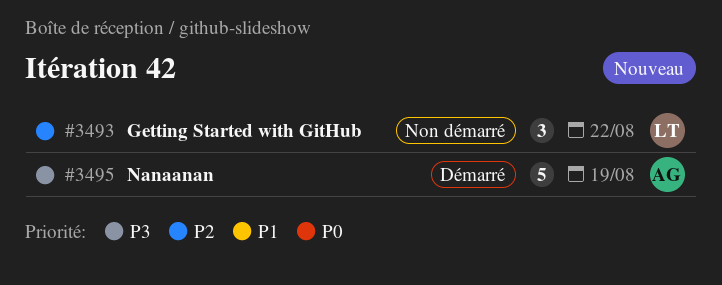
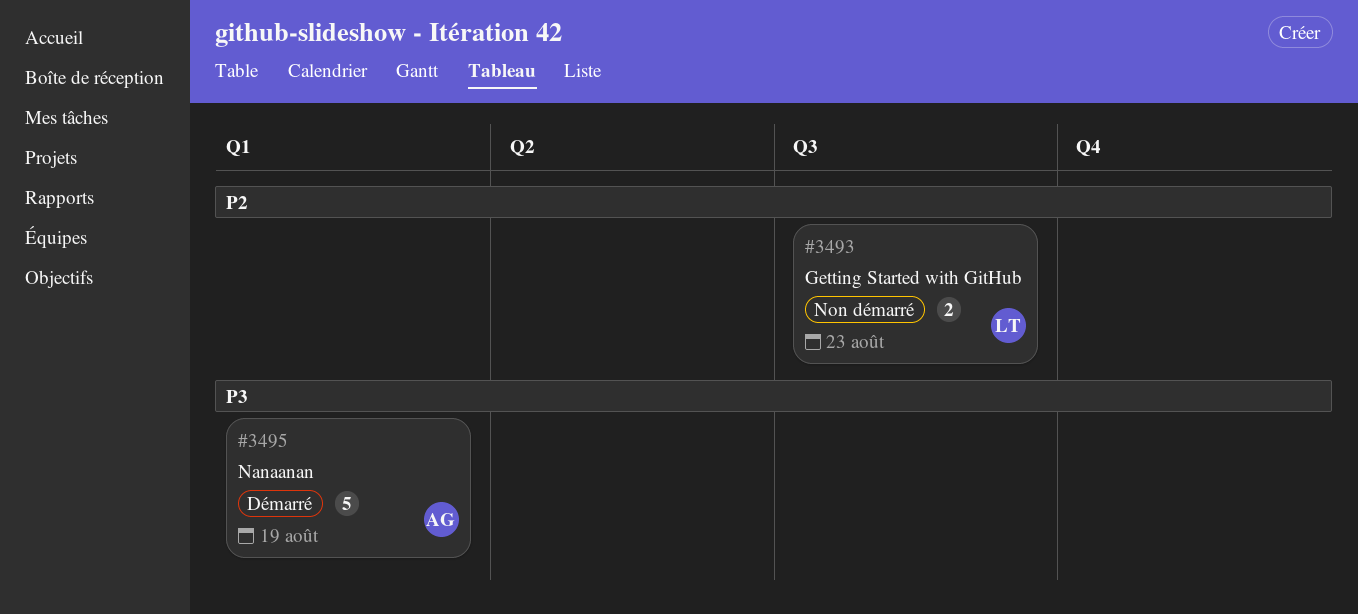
#3493, estimate: 3 -> 2
#3493, due: Aug 22 -> Aug 23

